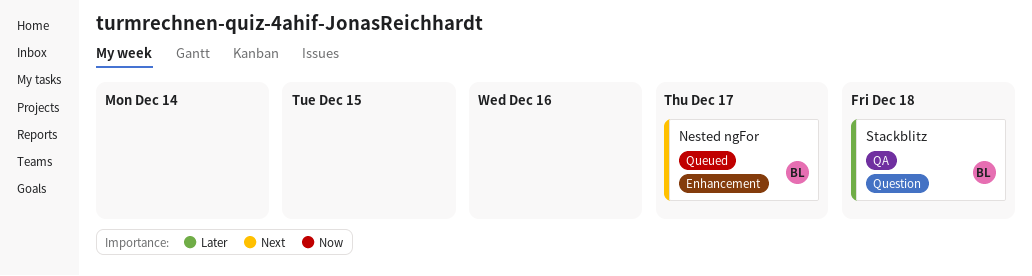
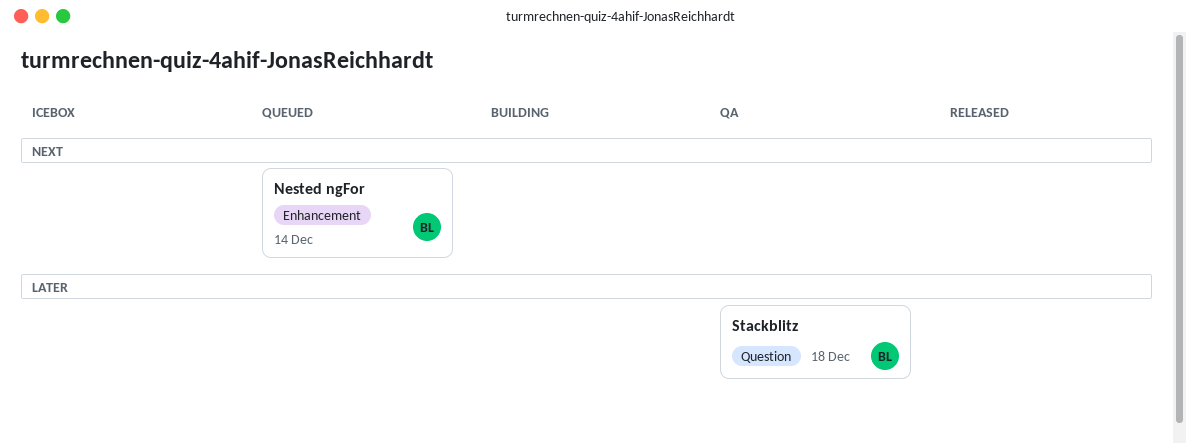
Nested ngFor, due: Dec 17 -> Dec 14

